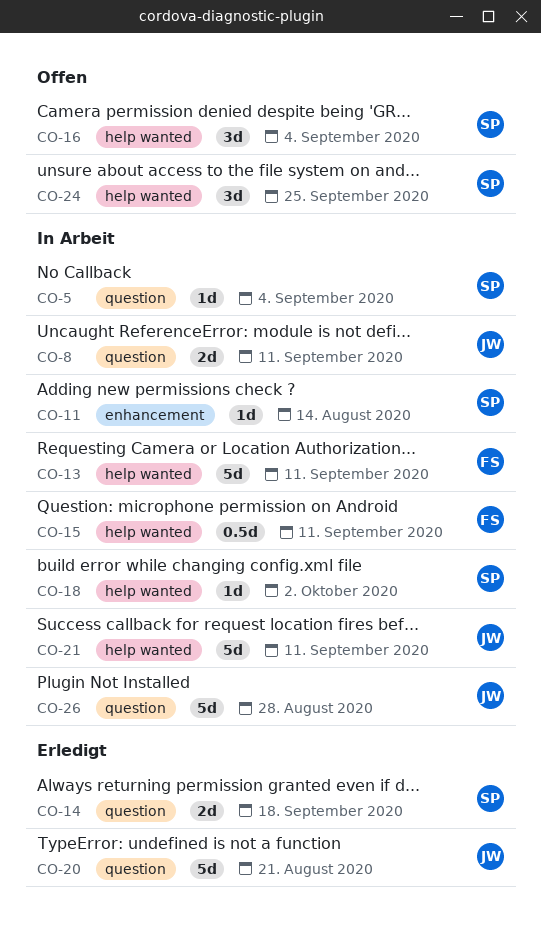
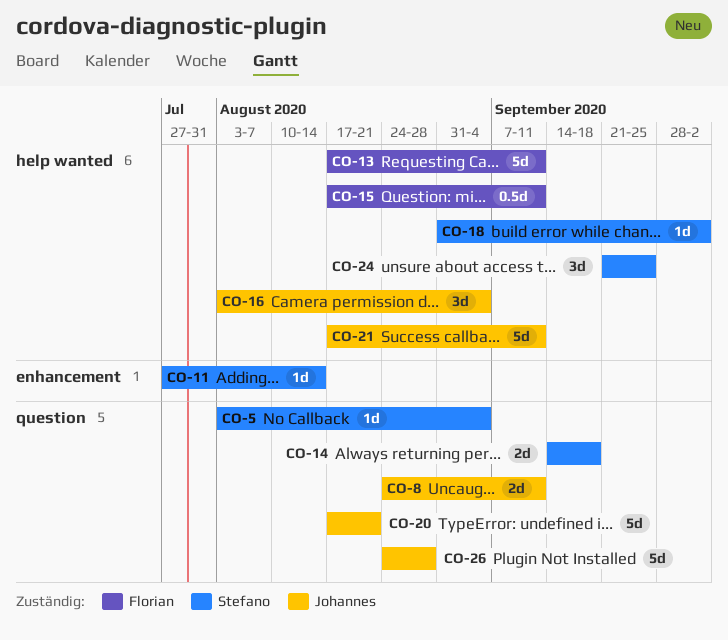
CO-16, owner: Stefano -> Johannes

